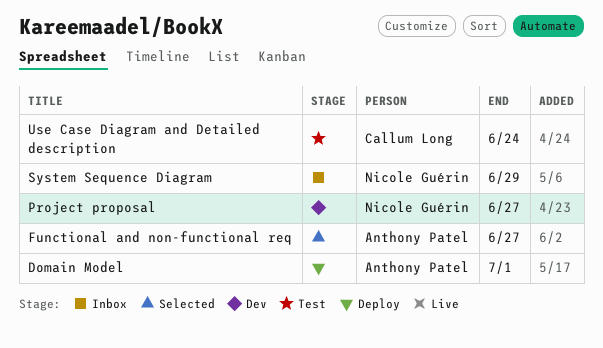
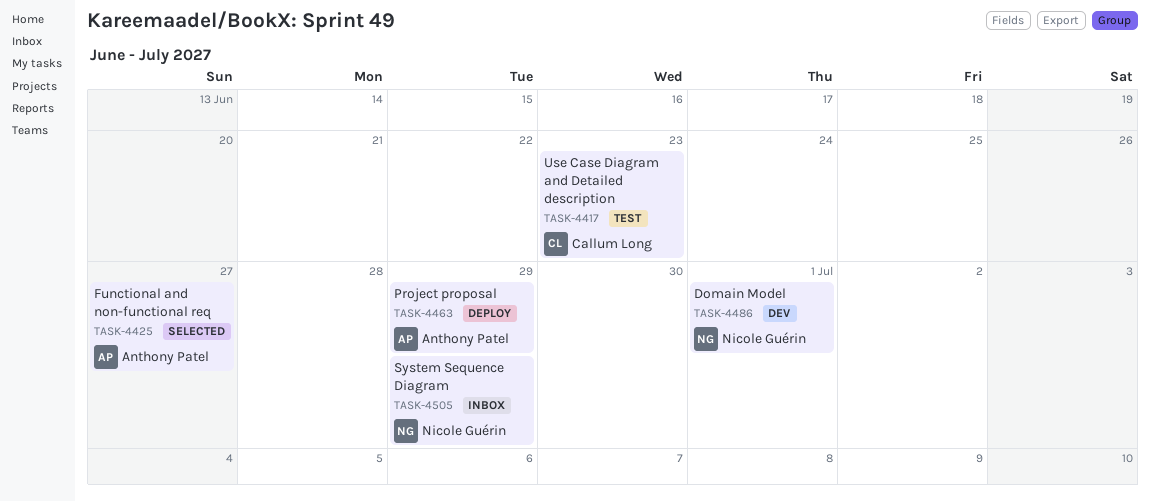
Domain Model, status: Deploy -> Dev
Domain Model, owner: Anthony Patel -> Nicole Guérin
Project proposal, status: Dev -> Deploy
Project proposal, owner: Nicole Guérin -> Anthony Patel
Project proposal, due: Jun 27 -> Jun 29
Use Case Diagram and Detailed description, due: Jun 24 -> Jun 23

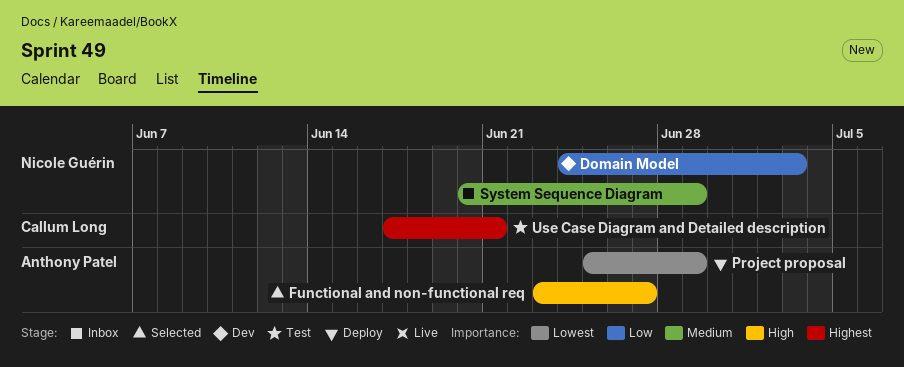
Domain Model, due: Jul 1 -> Jul 3
Use Case Diagram and Detailed description, due: Jun 23 -> Jun 21

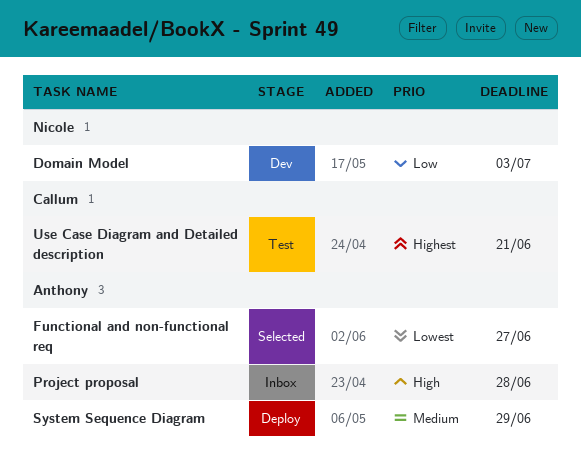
Functional and non-functional req, priority: High -> Lowest
Project proposal, status: Deploy -> Inbox
Project proposal, priority: Lowest -> High
Project proposal, due: Jun 29 -> Jun 28
System Sequence Diagram, status: Inbox -> Deploy
System Sequence Diagram, owner: Nicole Guérin -> Anthony Patel

